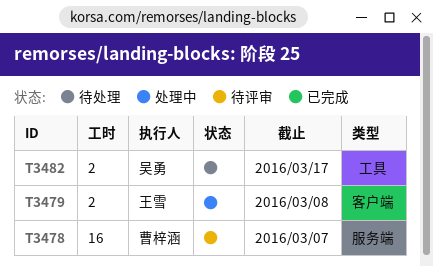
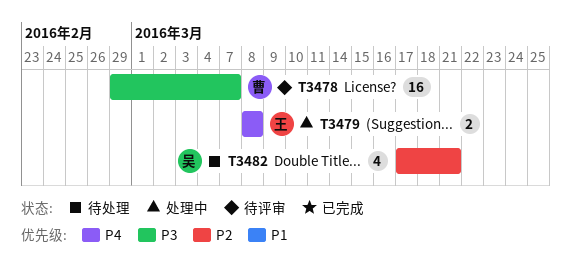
T3482, estimate: 2 -> 4
T3482, due: Mar 17 -> Mar 21

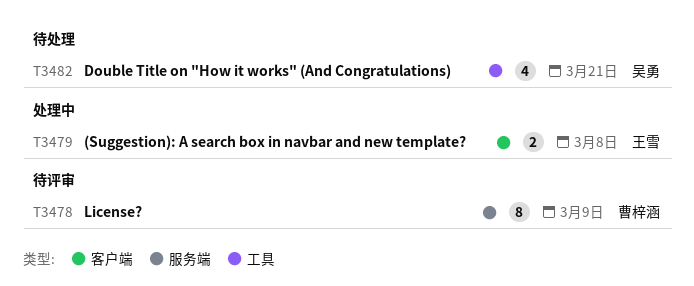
T3478, estimate: 16 -> 8
T3478, due: Mar 7 -> Mar 9

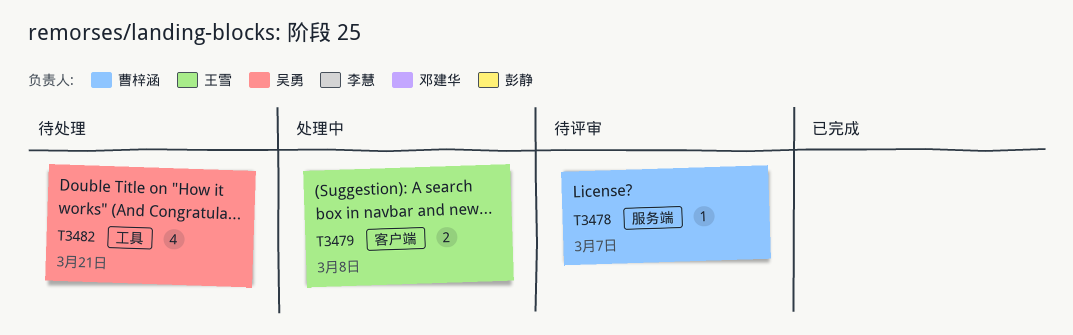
T3478, estimate: 8 -> 1
T3478, due: Mar 9 -> Mar 7

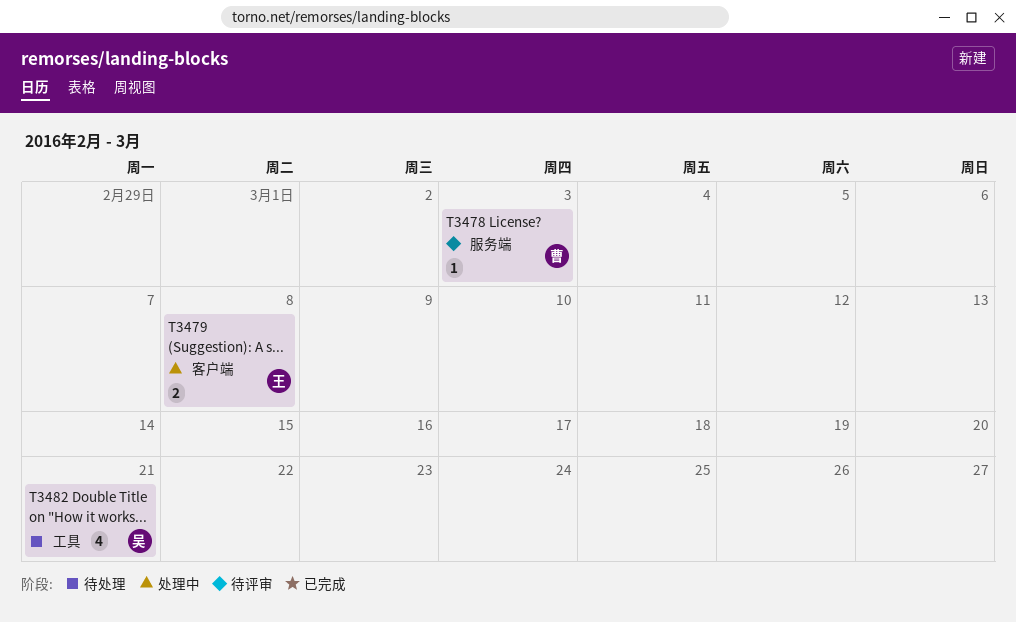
T3478, due: Mar 7 -> Mar 3

